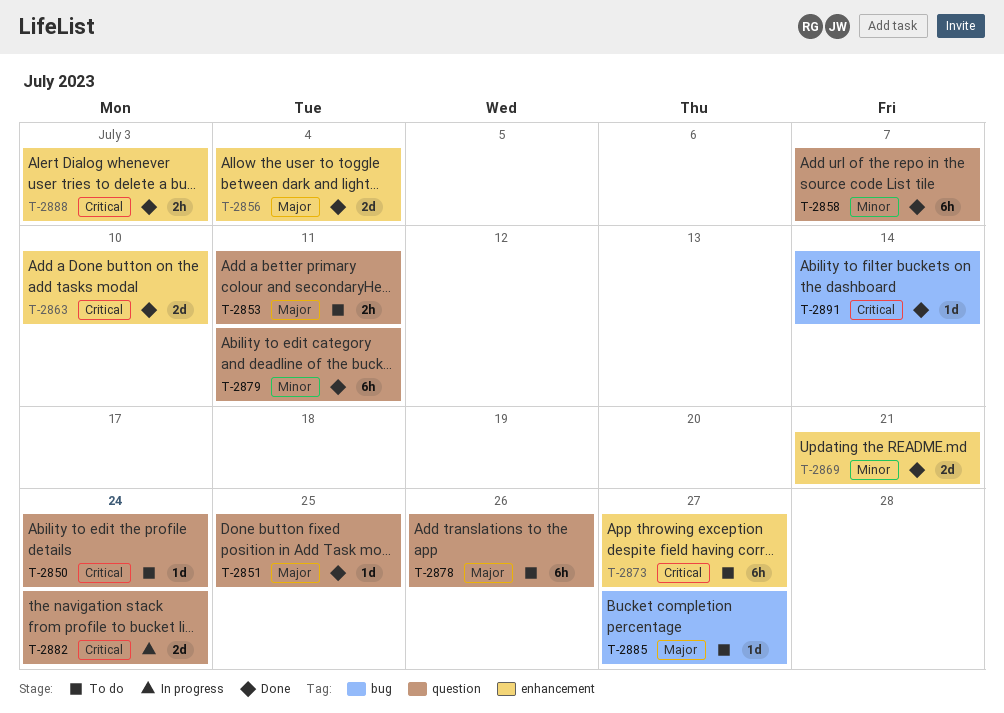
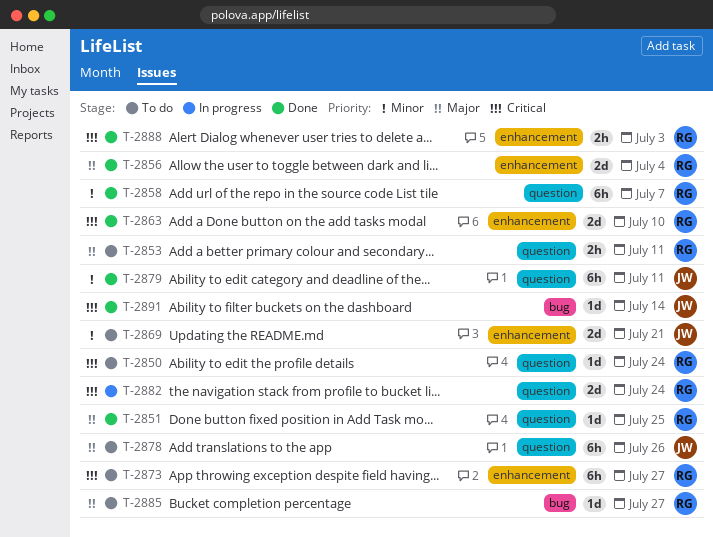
T-2869, status: Done -> To do

